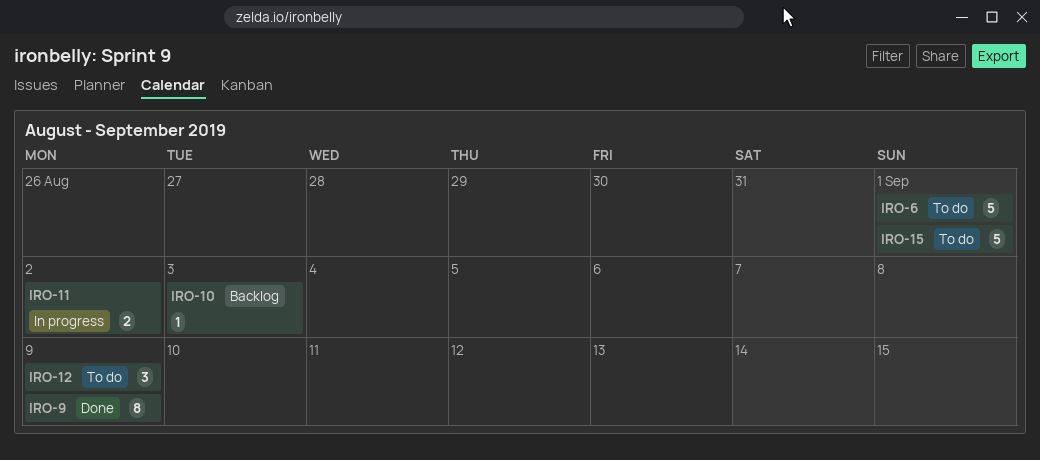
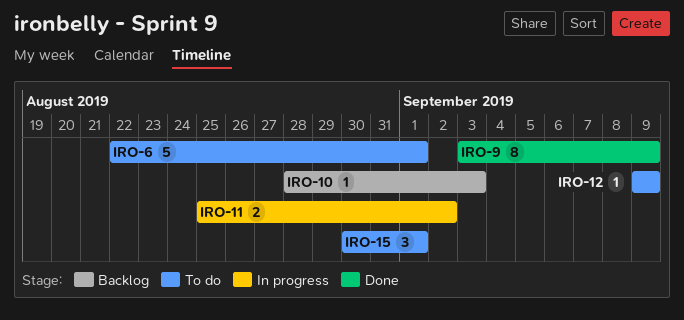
IRO-12, estimate: 3 -> 1
IRO-15, estimate: 5 -> 3

